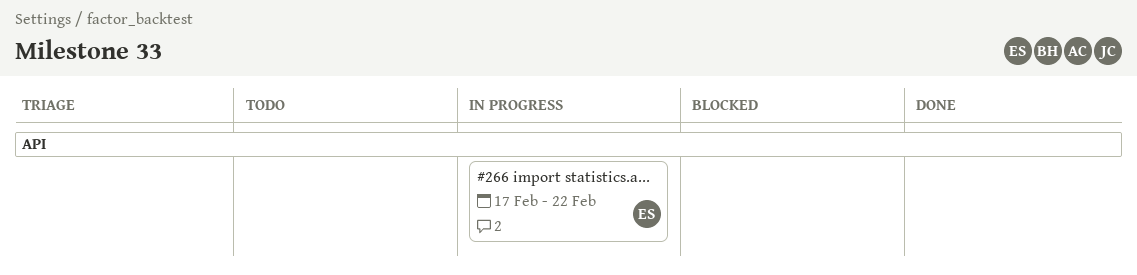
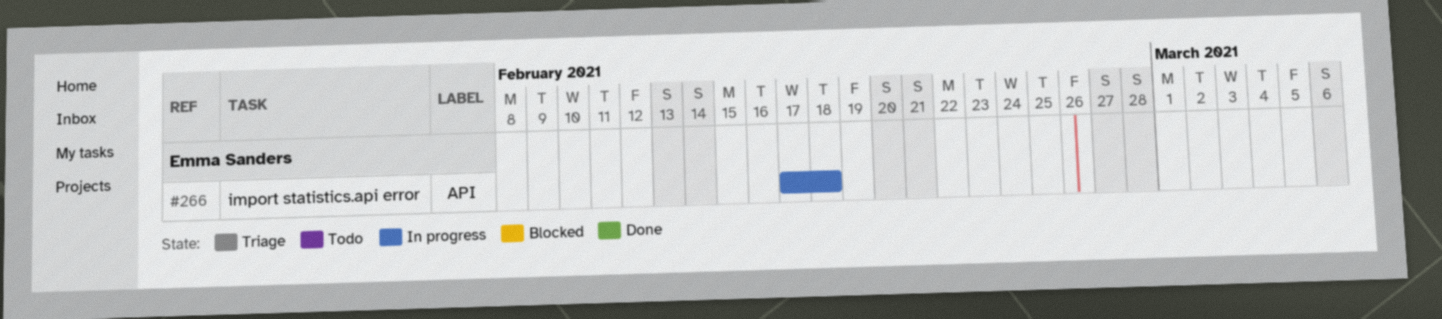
#266, due: Feb 22 -> Feb 18

